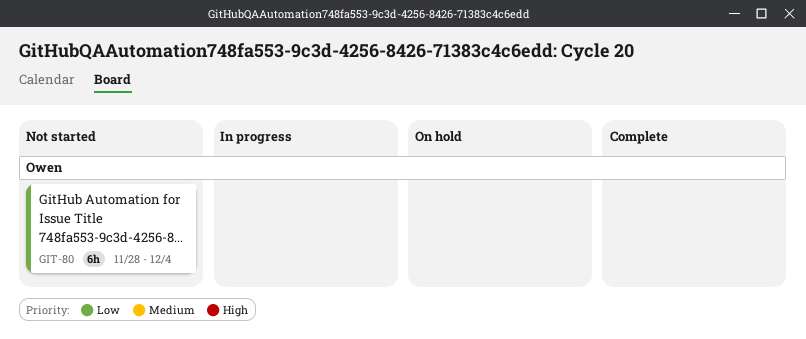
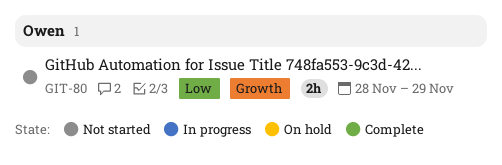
GIT-80, estimate: 6h -> 2h
GIT-80, due: Dec 4 -> Nov 29

